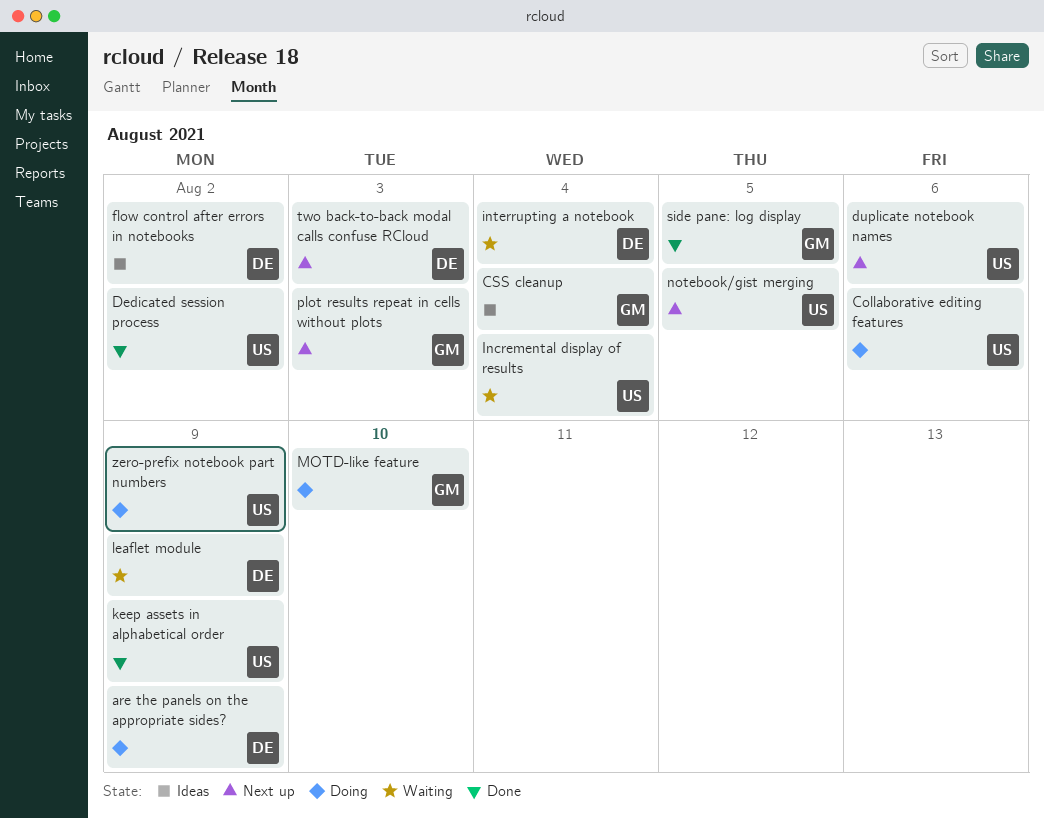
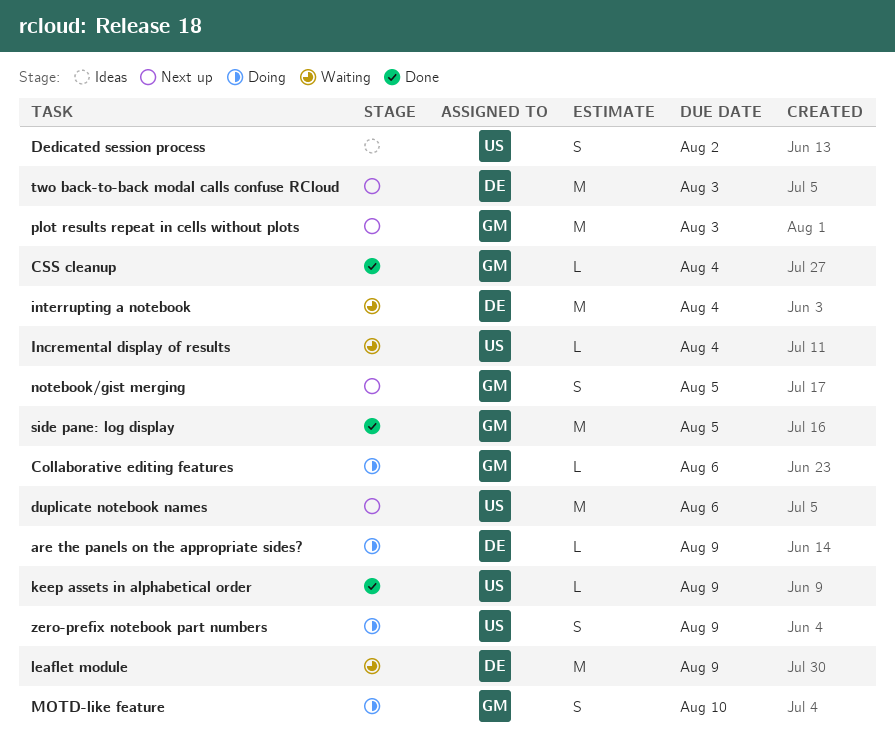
Collaborative editing features, owner: US -> GM
CSS cleanup, status: Ideas -> Done
Dedicated session process, status: Done -> Ideas
flow control after errors in notebooks: present -> none
notebook/gist merging, owner: US -> GM

